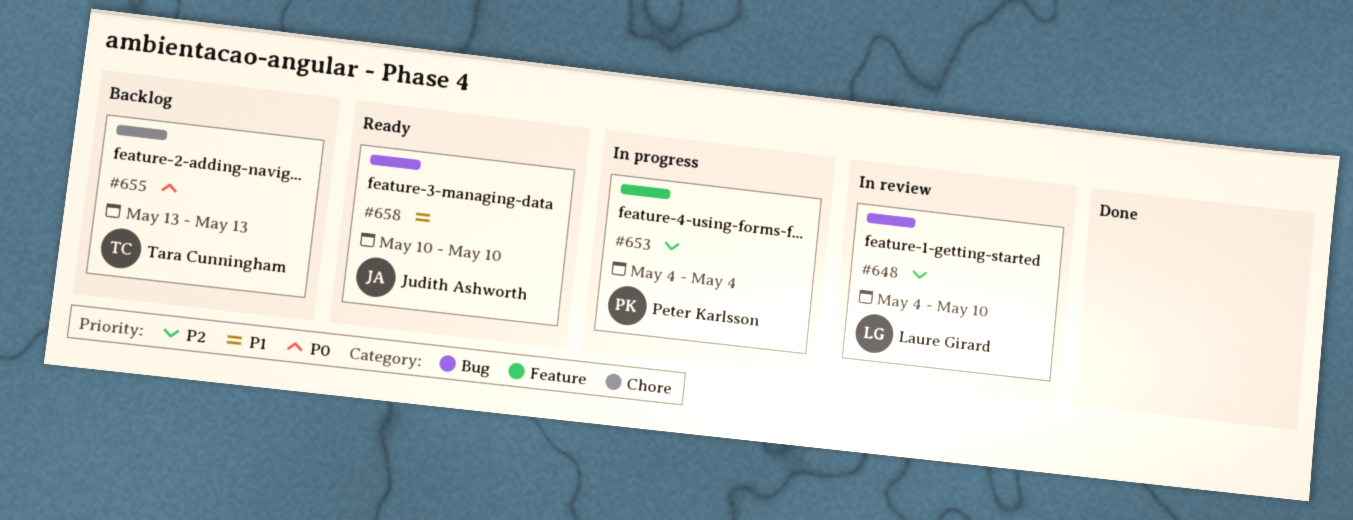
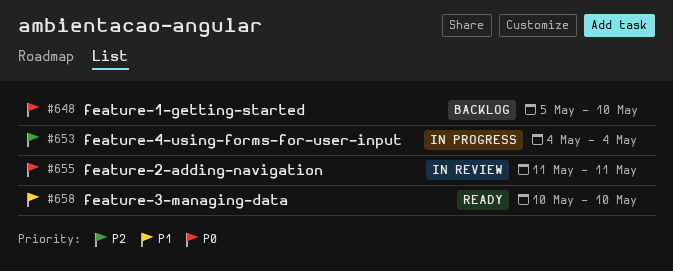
#648, status: In review -> Backlog
#648, priority: P2 -> P0
#648, start: May 4 -> May 5
#655, status: Backlog -> In review
#655, start: May 13 -> May 11
#655, due: May 13 -> May 11

